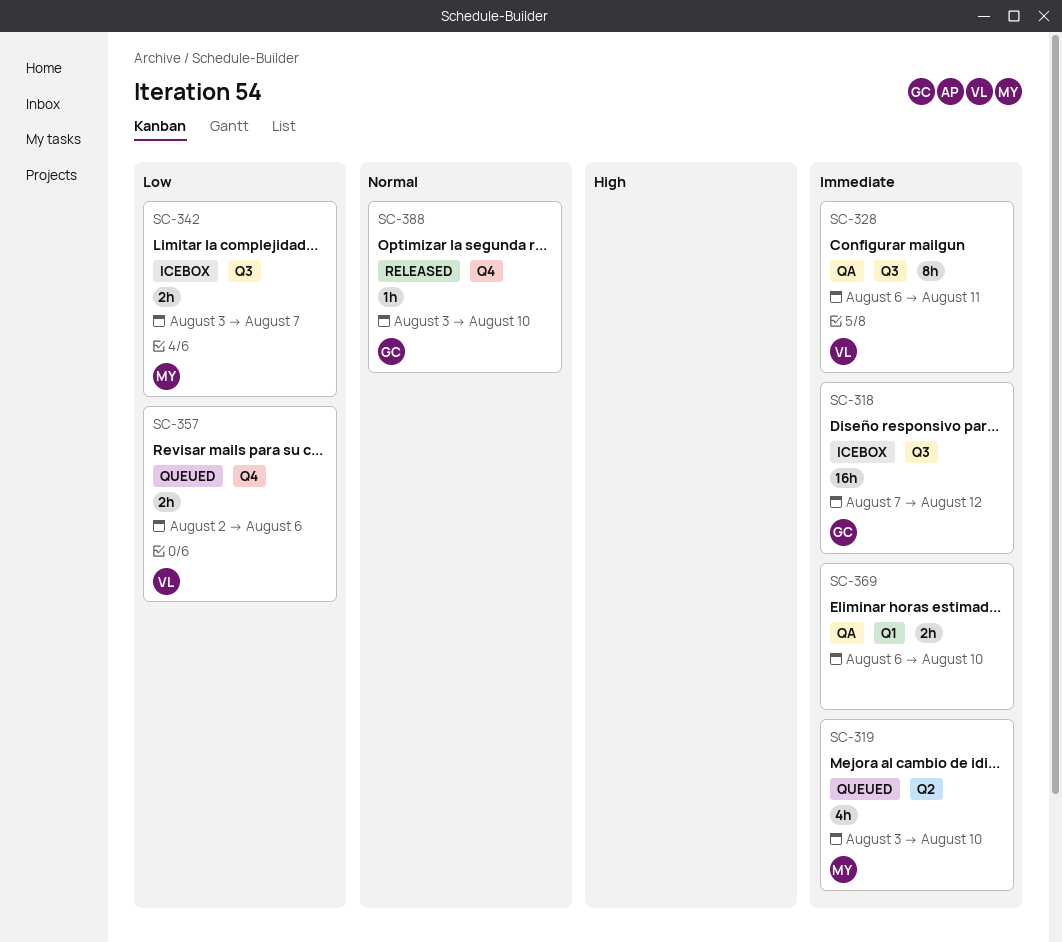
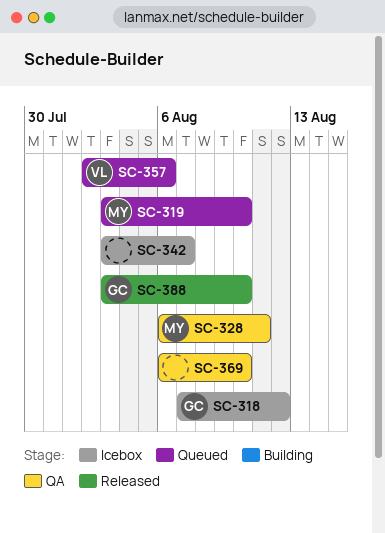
SC-328, owner: VL -> MY
SC-342, owner: MY -> none

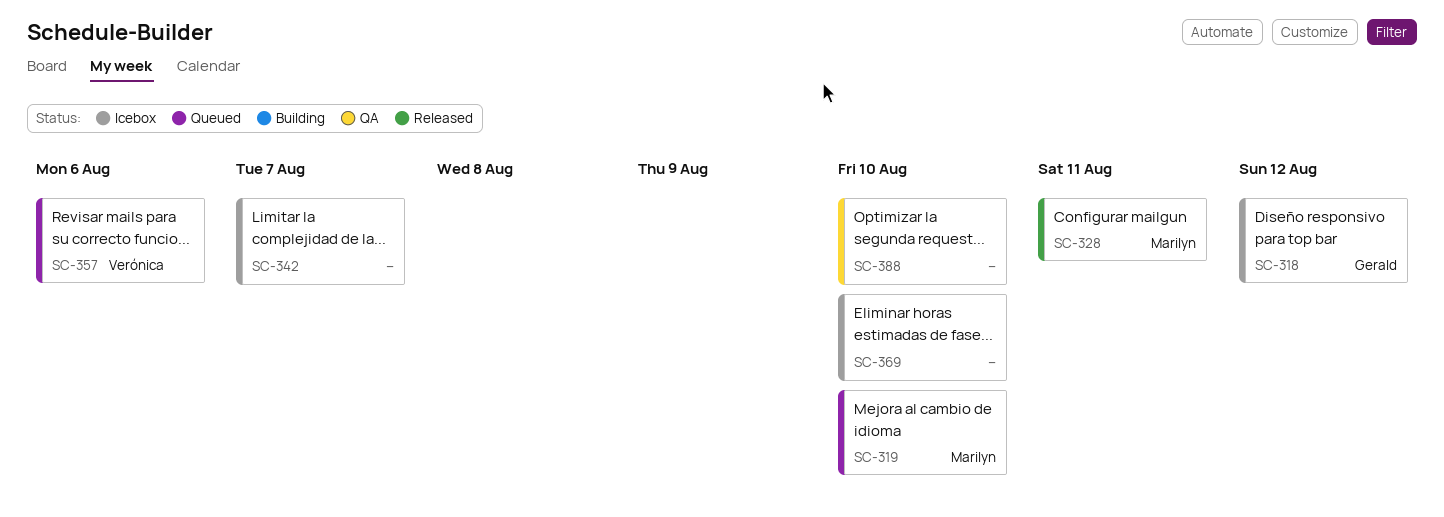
SC-328, status: QA -> Released
SC-369, status: QA -> Icebox
SC-388, status: Released -> QA
SC-388, owner: Gerald -> none

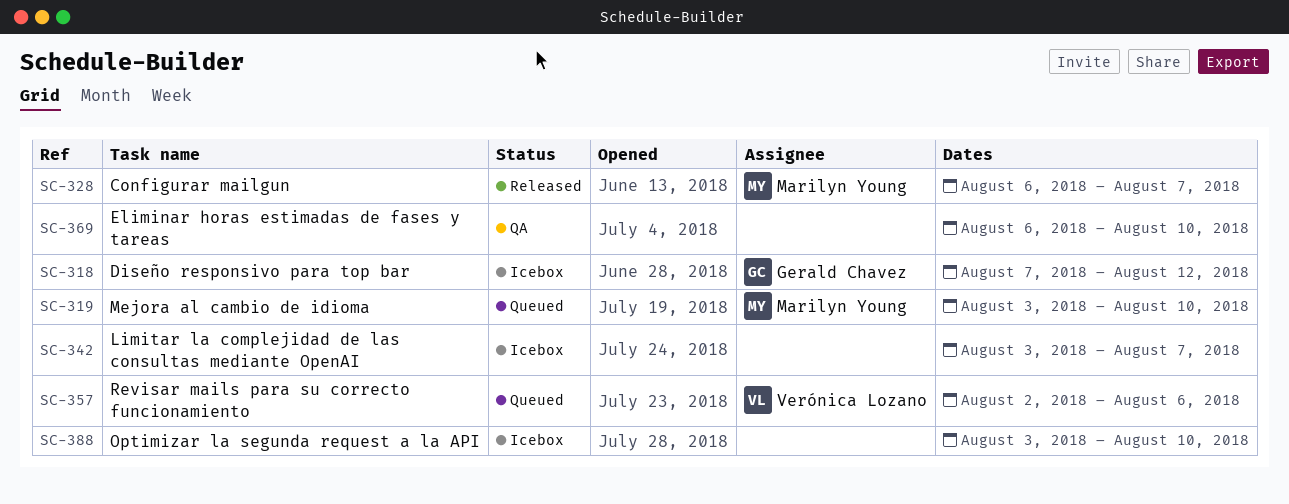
SC-328, due: Aug 11 -> Aug 7
SC-369, status: Icebox -> QA
SC-388, status: QA -> Icebox

